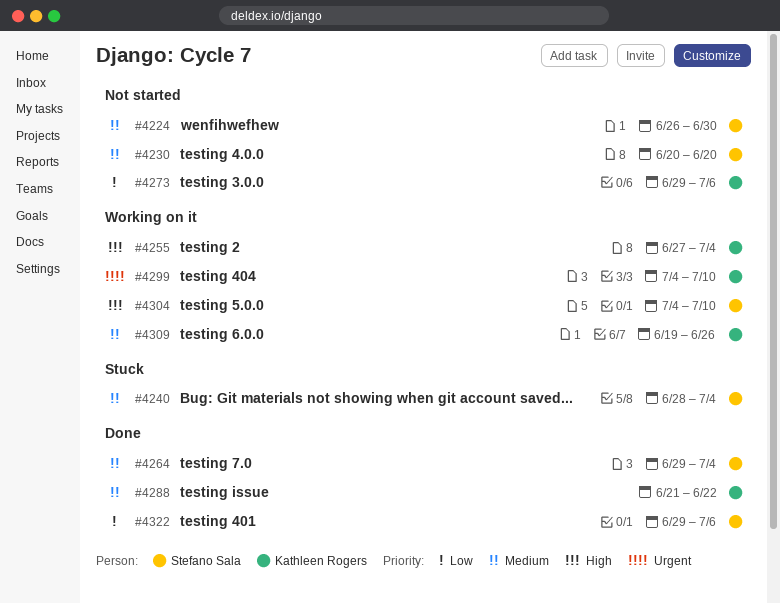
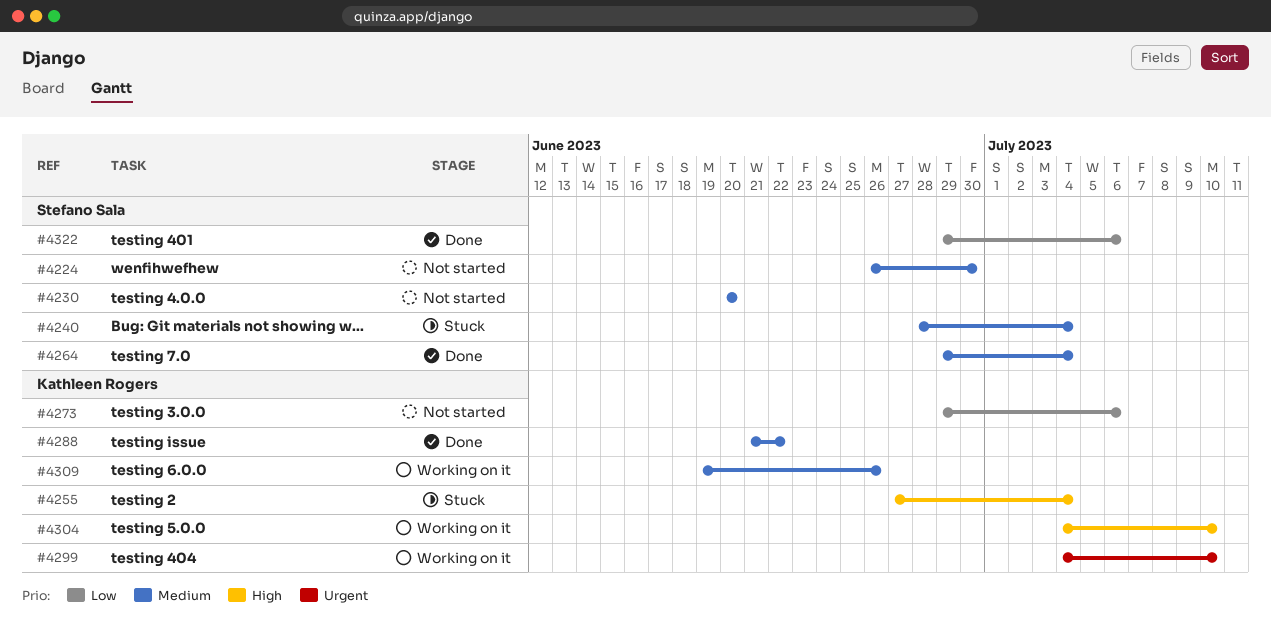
#4255, status: Working on it -> Stuck
#4304, owner: Stefano Sala -> Kathleen Rogers

